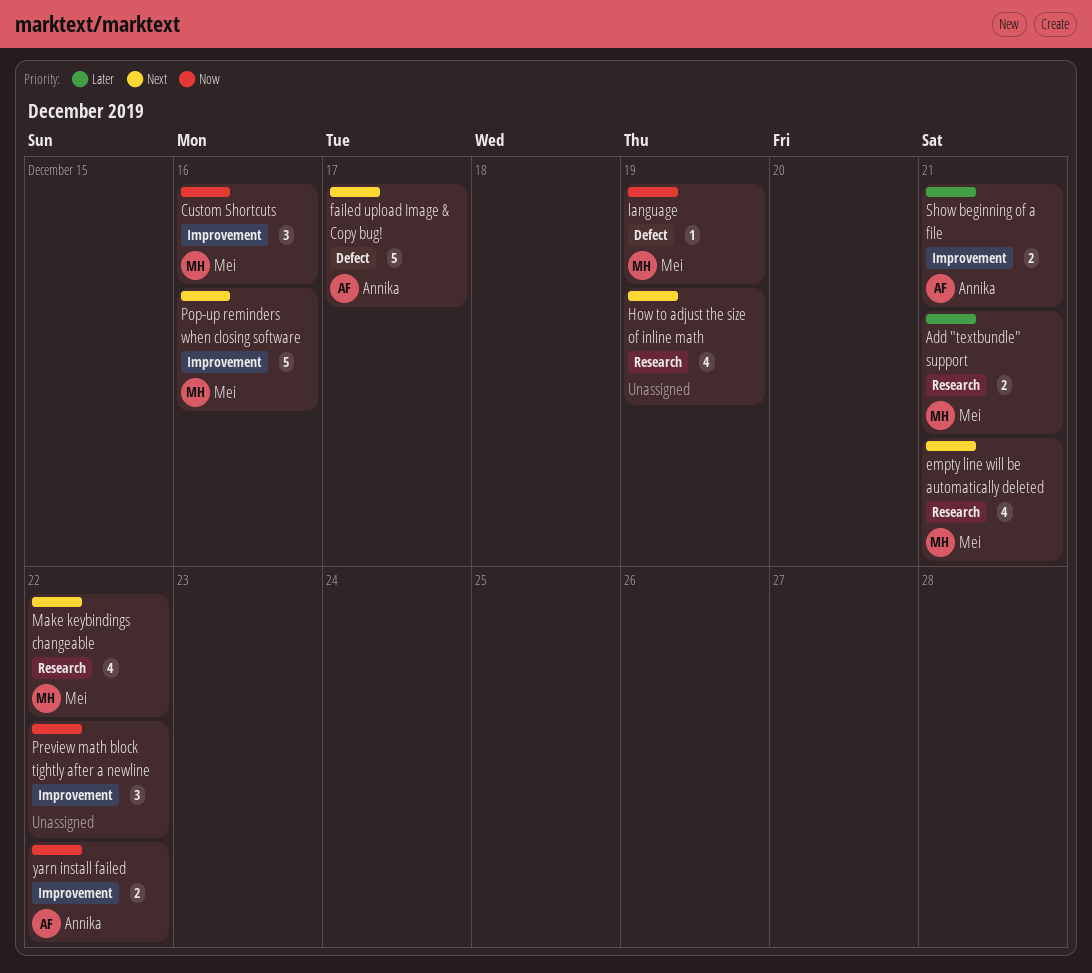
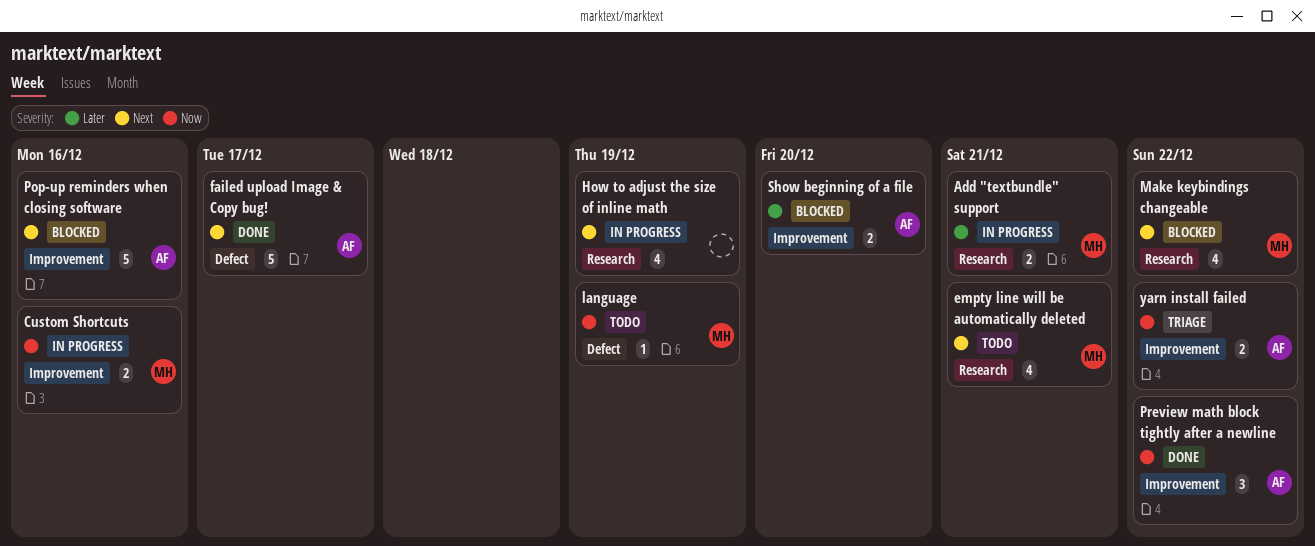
Custom Shortcuts, estimate: 3 -> 2
Pop-up reminders when closing software, owner: Mei -> Annika
Preview math block tightly after a newline, owner: none -> Annika
Show beginning of a file, due: Dec 21 -> Dec 20

